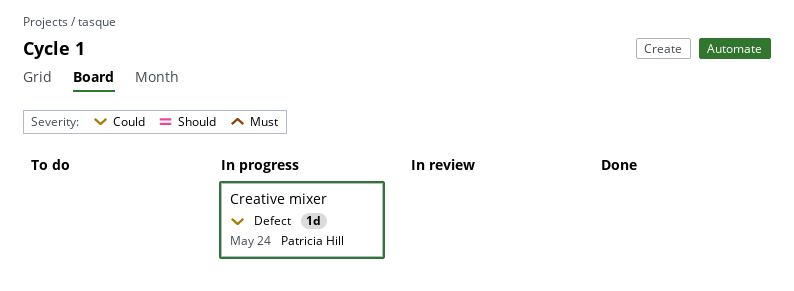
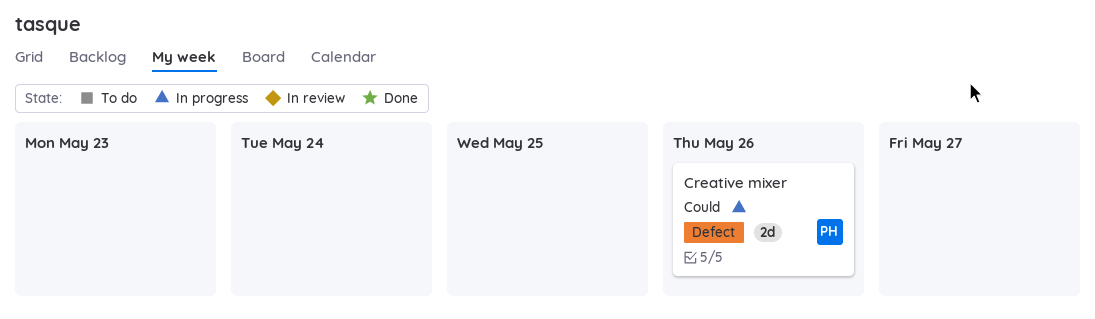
Creative mixer, estimate: 1d -> 2d
Creative mixer, due: May 24 -> May 26

